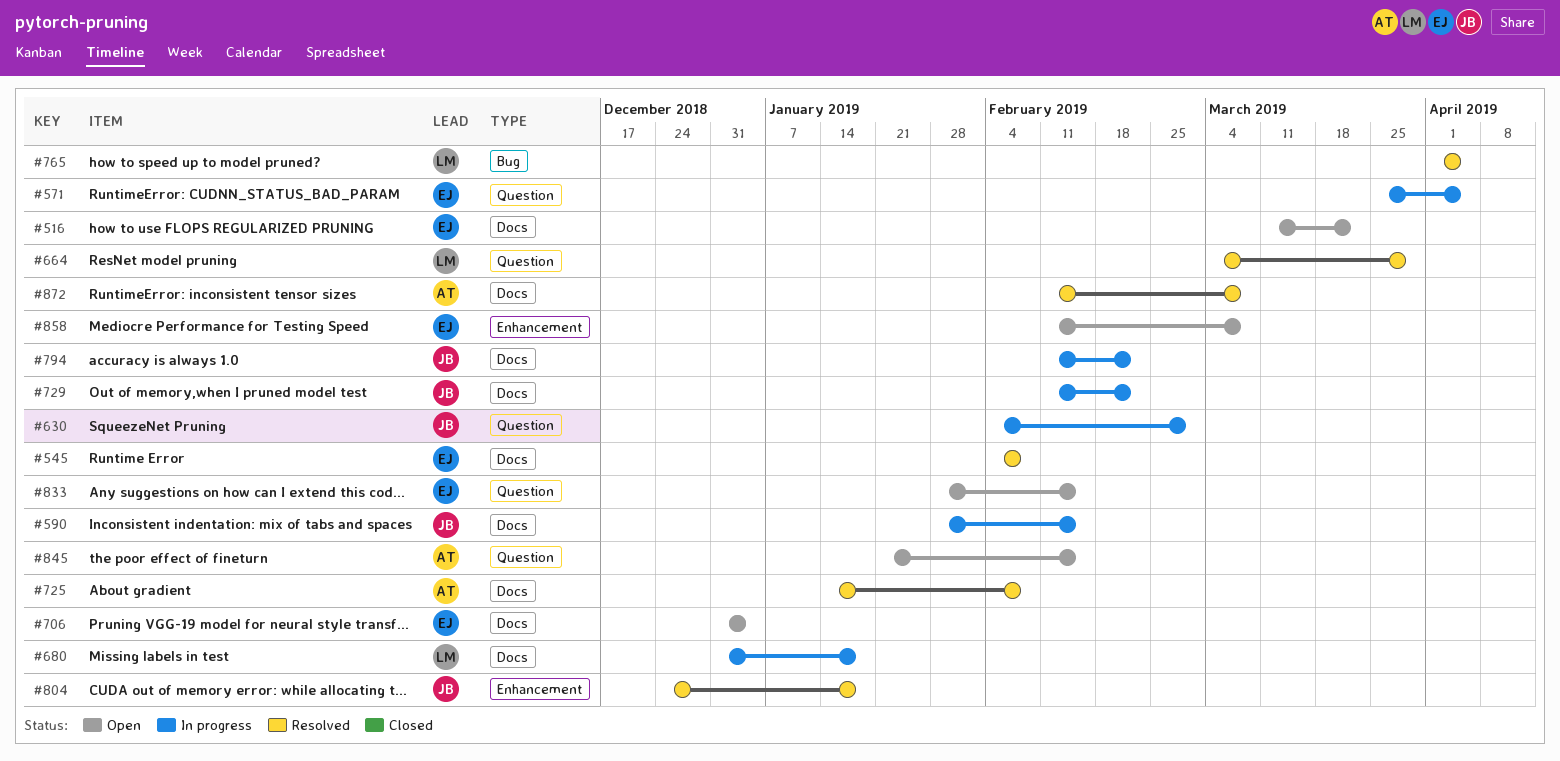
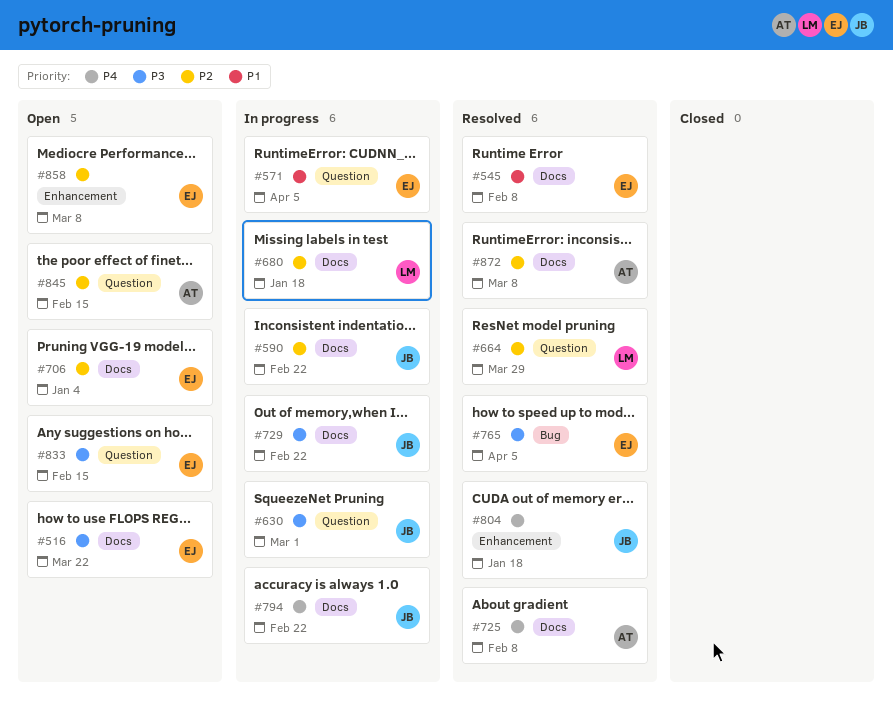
#590, due: Feb 15 -> Feb 22
#765, owner: LM -> EJ

